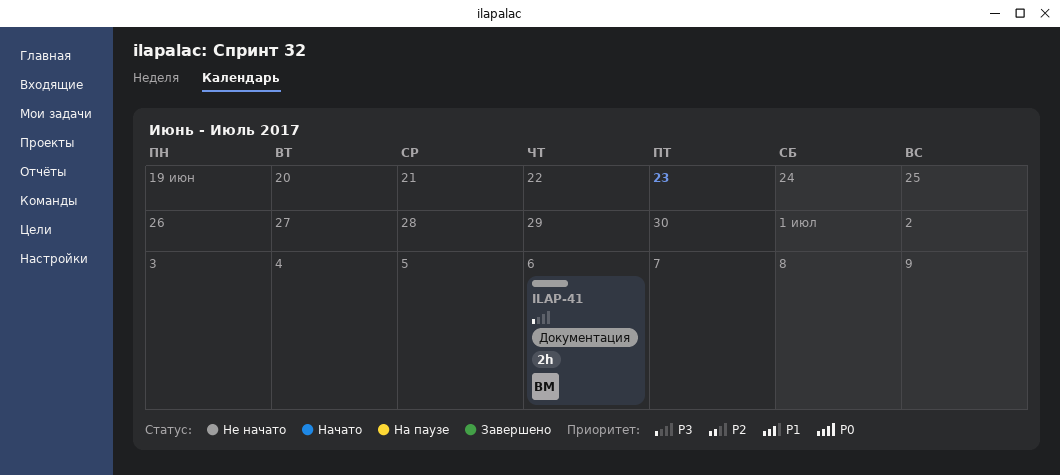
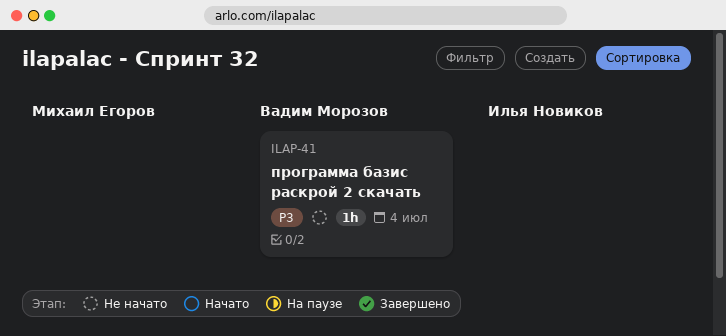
ILAP-41, estimate: 2h -> 1h
ILAP-41, due: Jul 6 -> Jul 4

